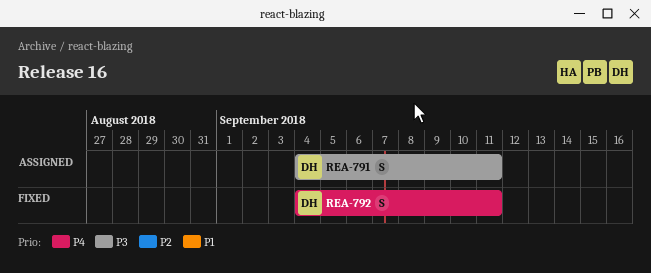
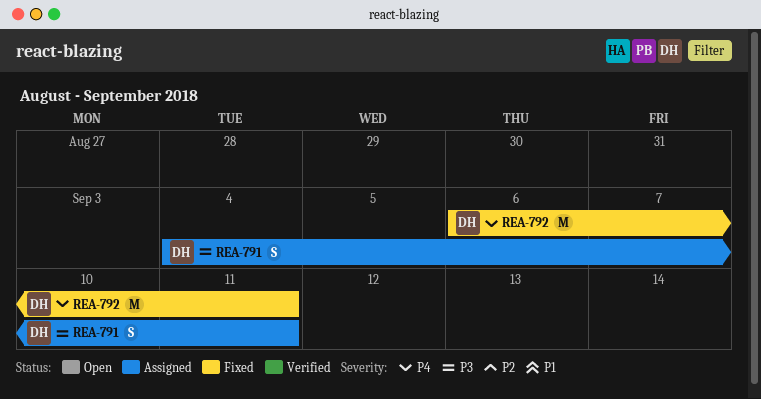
REA-792, estimate: S -> M
REA-792, start: Sep 4 -> Sep 6

